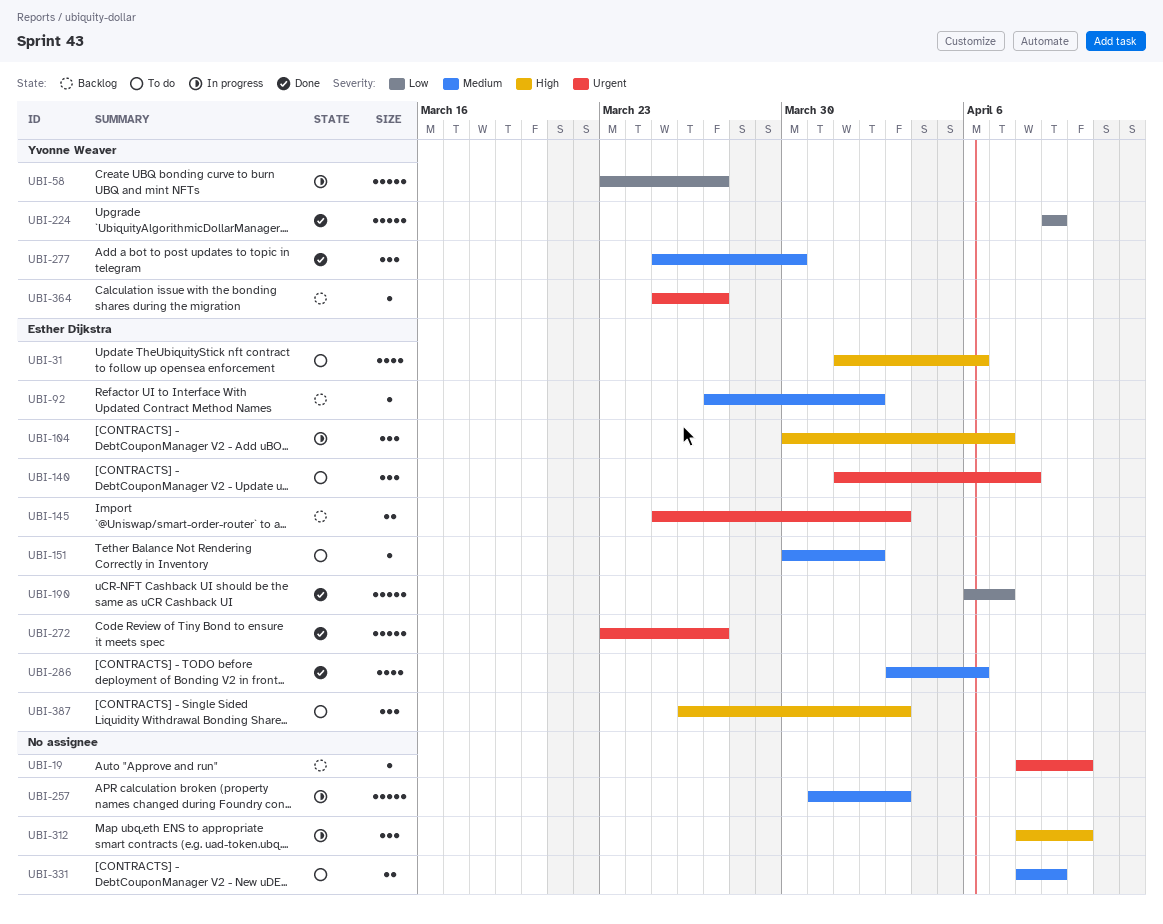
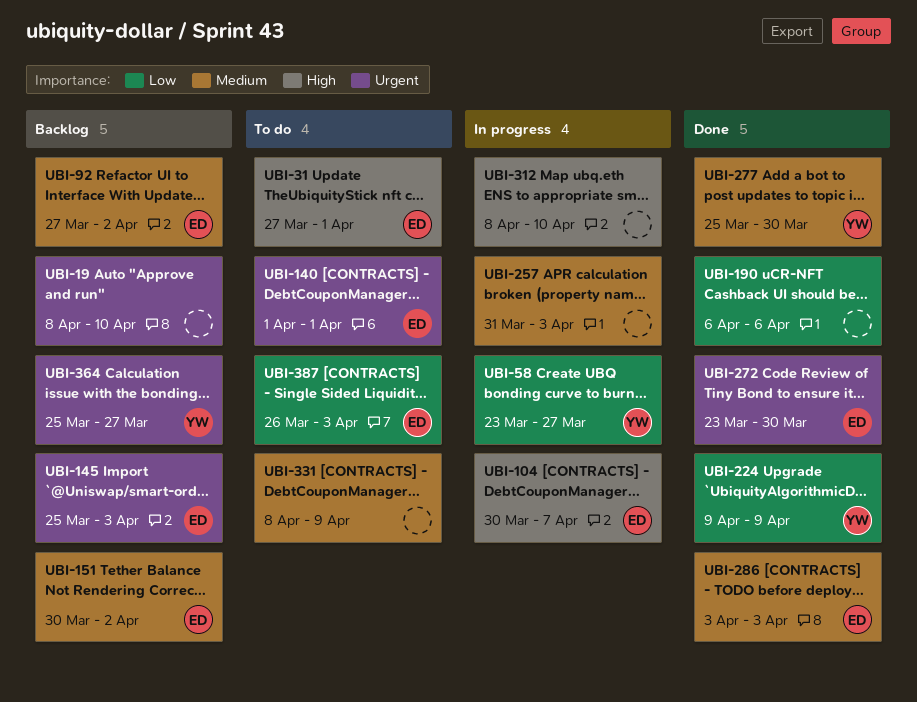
UBI-31, start: Apr 1 -> Mar 27
UBI-31, due: Apr 6 -> Apr 1
UBI-140, due: Apr 8 -> Apr 1
UBI-151, status: To do -> Backlog
UBI-190, owner: Esther Dijkstra -> none
UBI-190, due: Apr 7 -> Apr 6
UBI-272, due: Mar 27 -> Mar 30
UBI-286, due: Apr 6 -> Apr 3
UBI-387, priority: High -> Low

